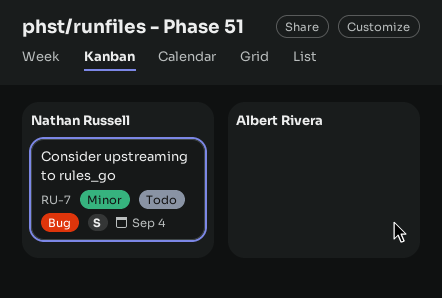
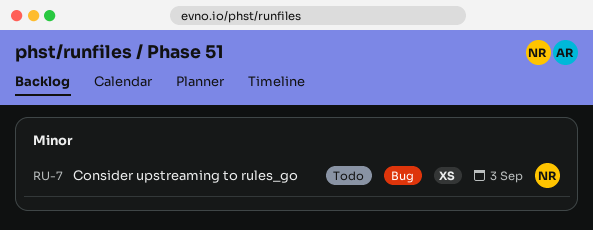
RU-7, estimate: S -> XS
RU-7, due: Sep 4 -> Sep 3

